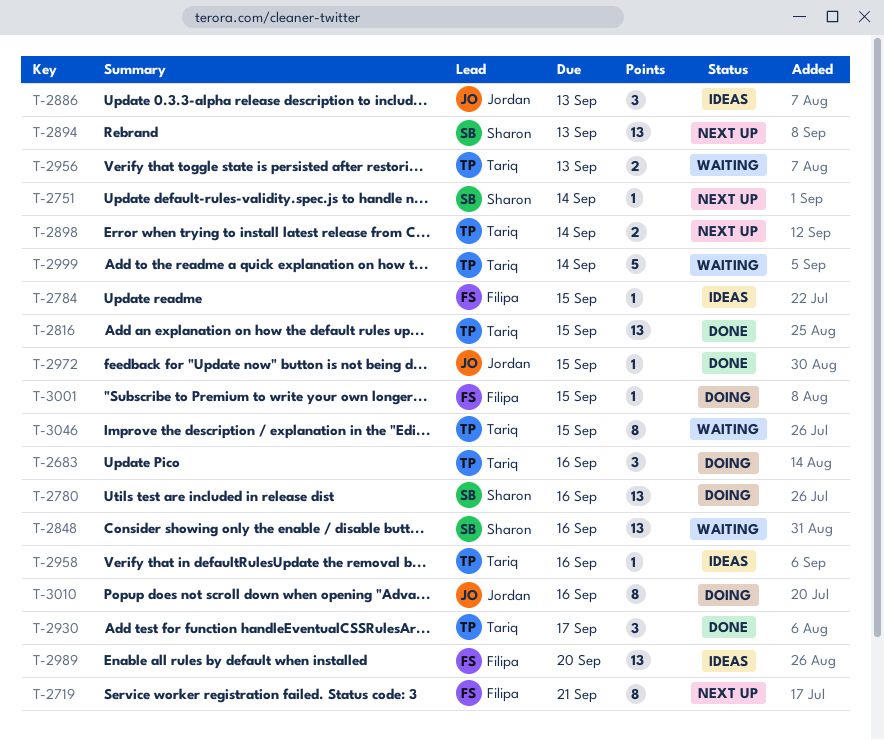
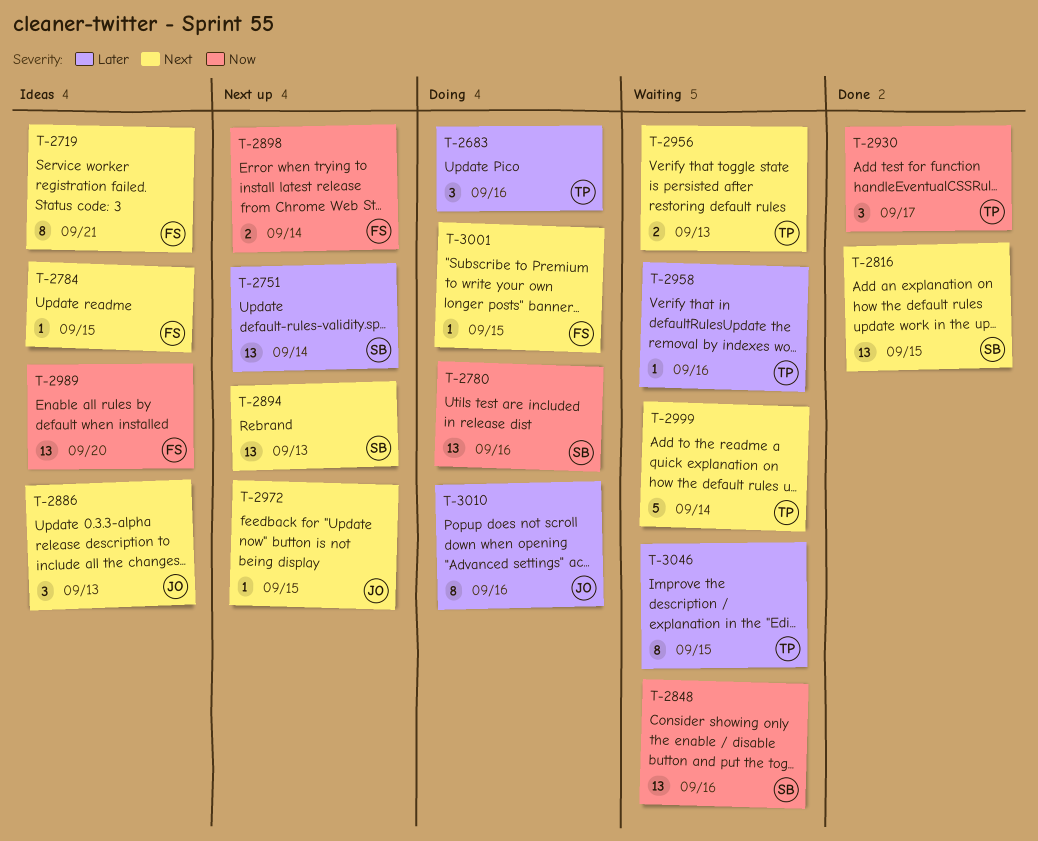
T-2719, status: Next up -> Ideas
T-2751, estimate: 1 -> 13
T-2816, owner: Tariq -> Sharon
T-2898, owner: Tariq -> Filipa
T-2958, status: Ideas -> Waiting
T-2972, status: Done -> Next up

